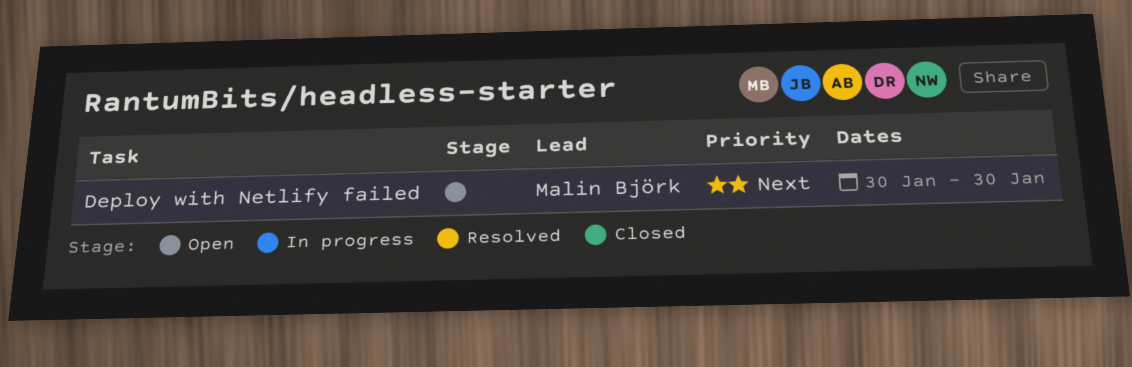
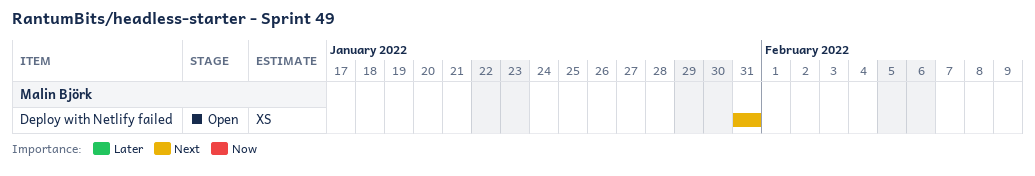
Deploy with Netlify failed, start: Jan 30 -> Jan 31
Deploy with Netlify failed, due: Jan 30 -> Jan 31

